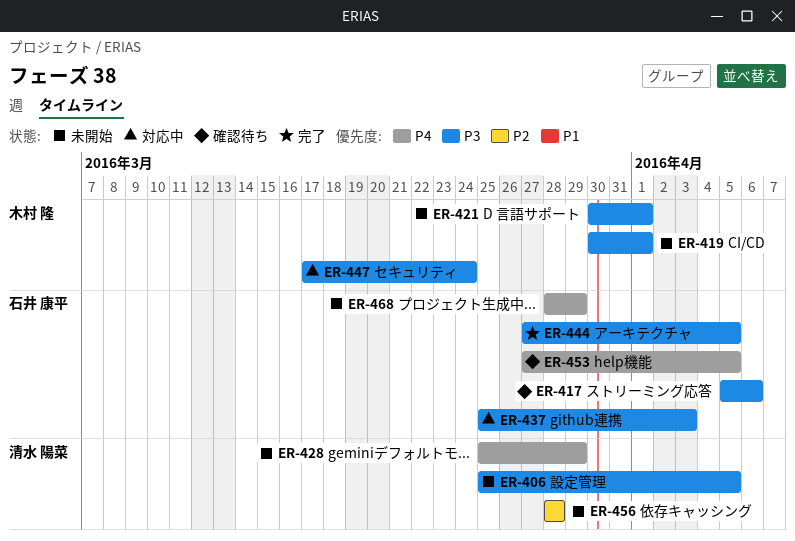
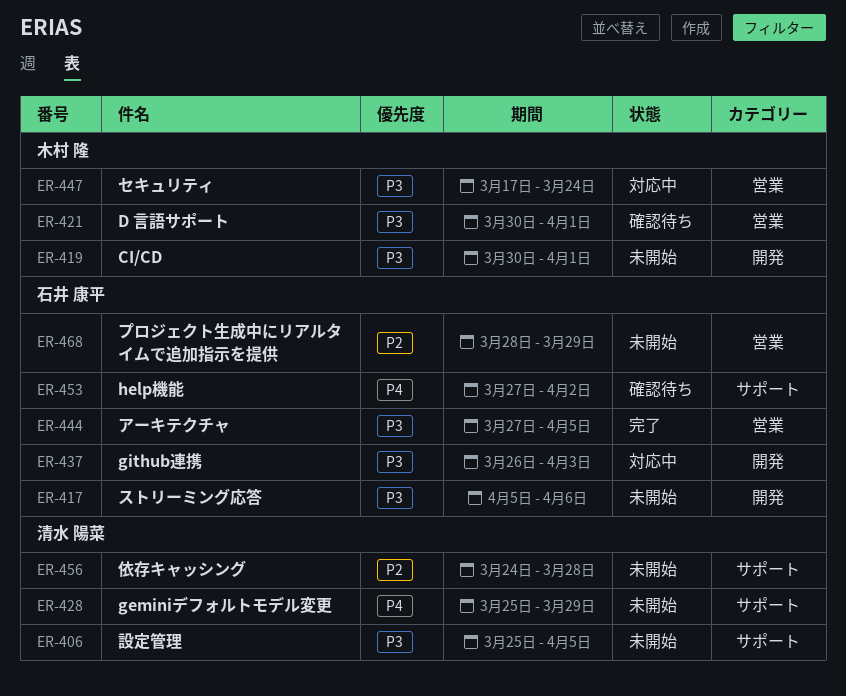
ER-417, status: 確認待ち -> 未開始
ER-421, status: 未開始 -> 確認待ち
ER-437, start: Mar 25 -> Mar 26
ER-453, due: Apr 5 -> Apr 2
ER-456, start: Mar 28 -> Mar 24
ER-468, priority: P4 -> P2

